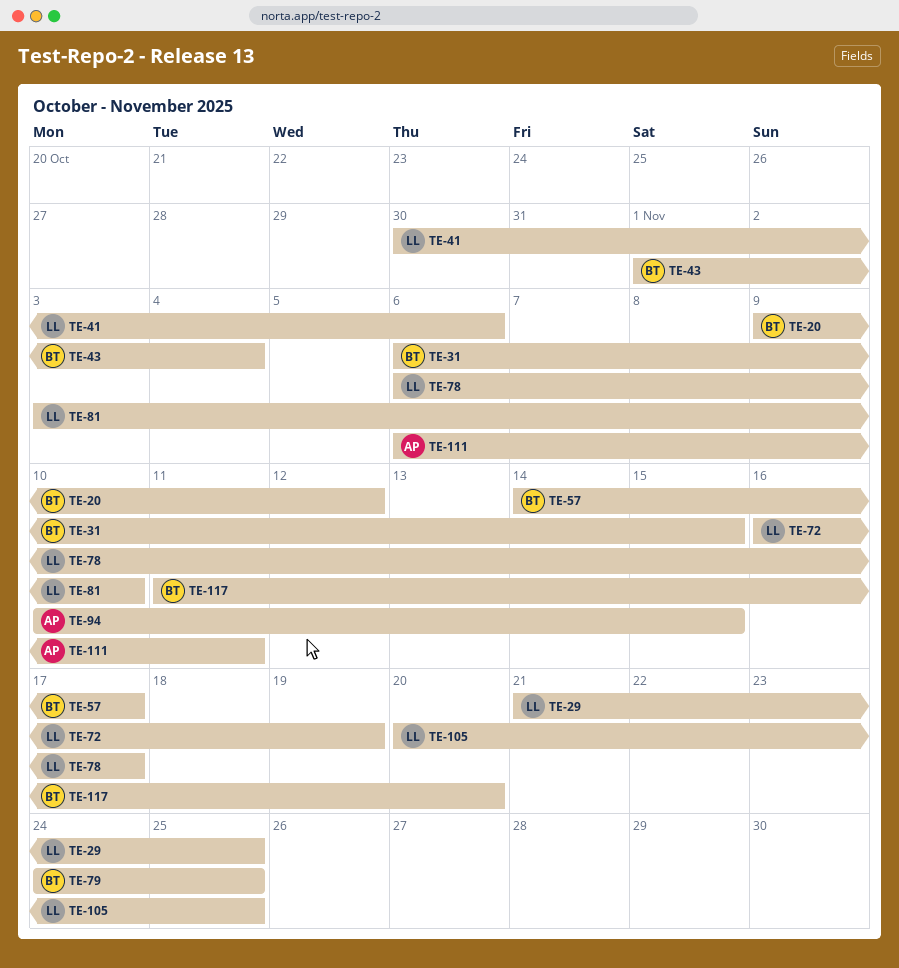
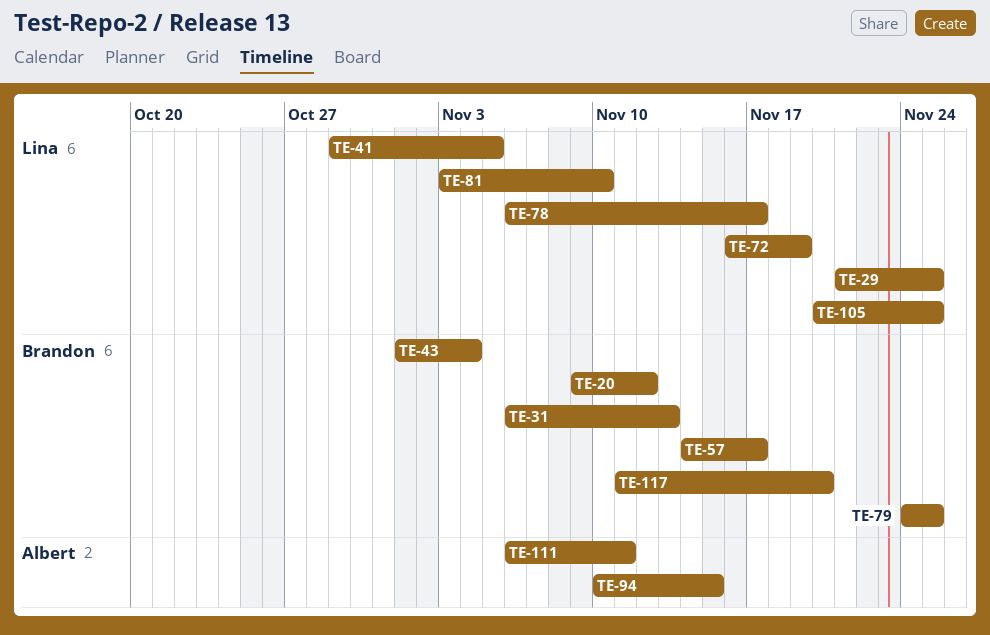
TE-31, due: Nov 15 -> Nov 13
TE-41, start: Oct 30 -> Oct 29
TE-41, due: Nov 6 -> Nov 5

